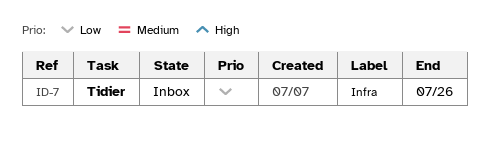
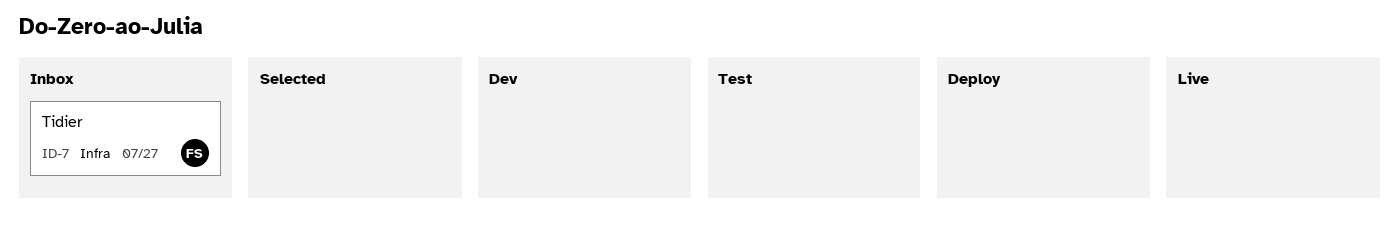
ID-7, due: Jul 26 -> Jul 27

